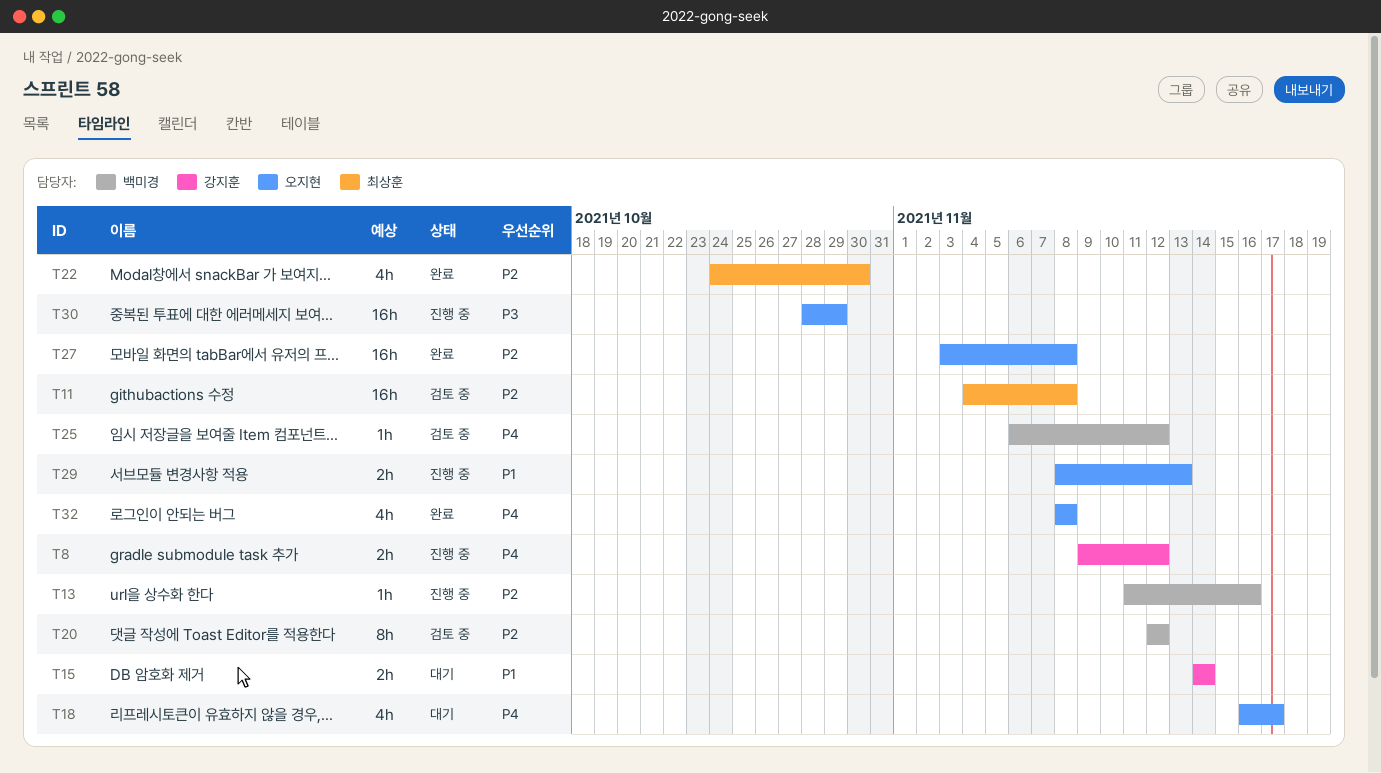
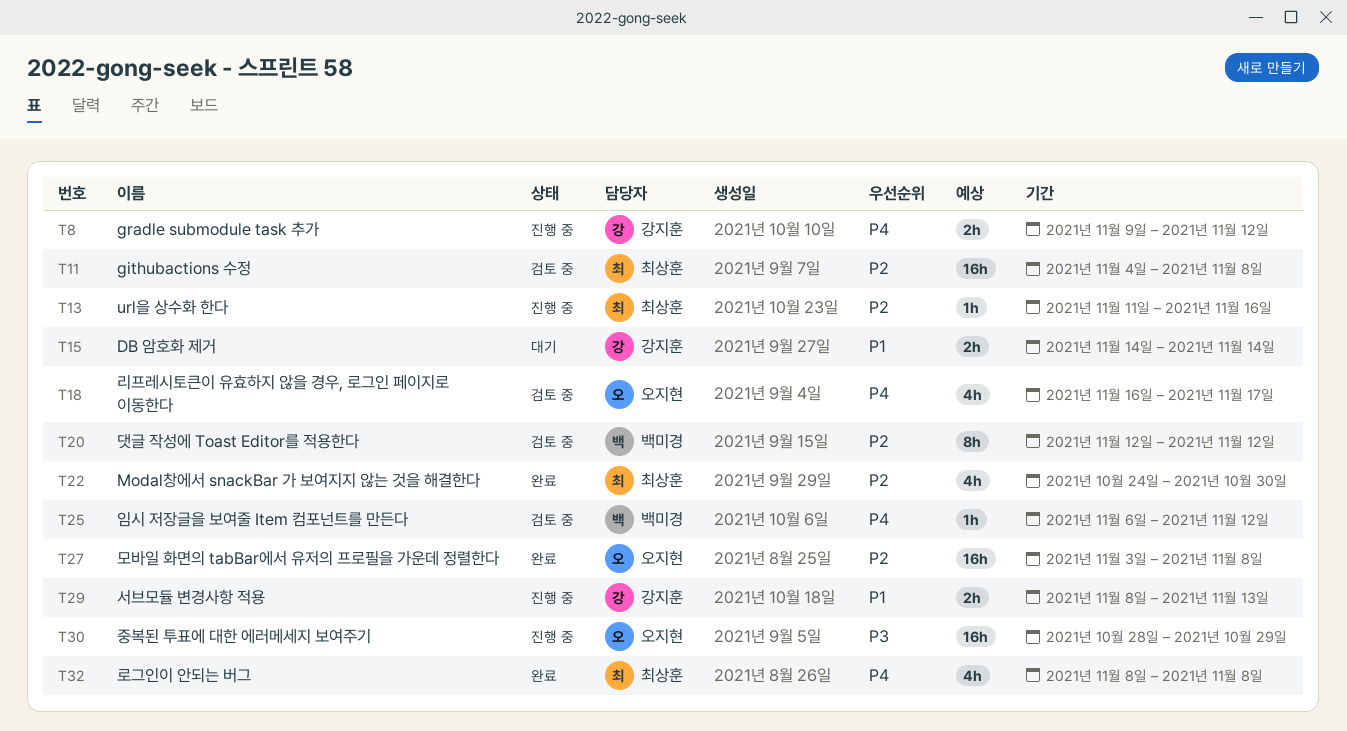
T13, owner: 백미경 -> 최상훈
T18, status: 대기 -> 검토 중
T29, owner: 오지현 -> 강지훈
T32, owner: 오지현 -> 최상훈

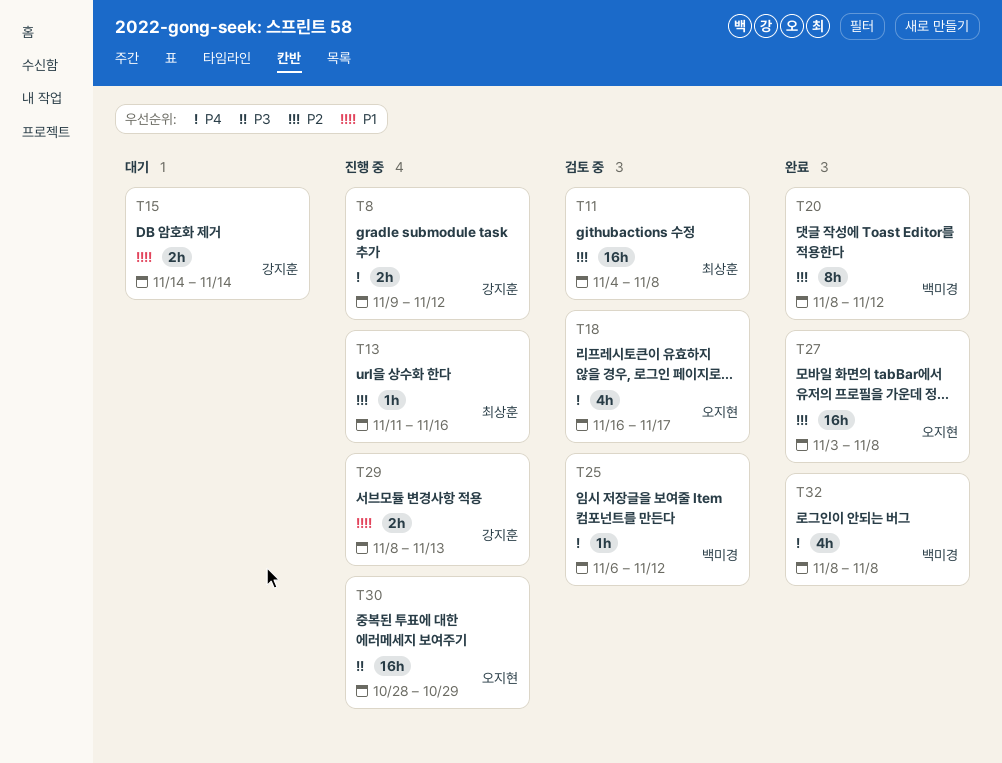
T20, status: 검토 중 -> 완료
T20, start: Nov 12 -> Nov 8
T22: present -> none
T32, owner: 최상훈 -> 백미경

